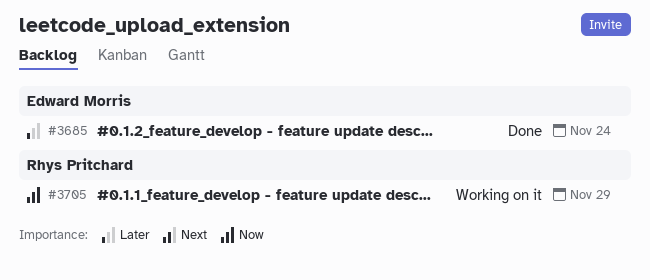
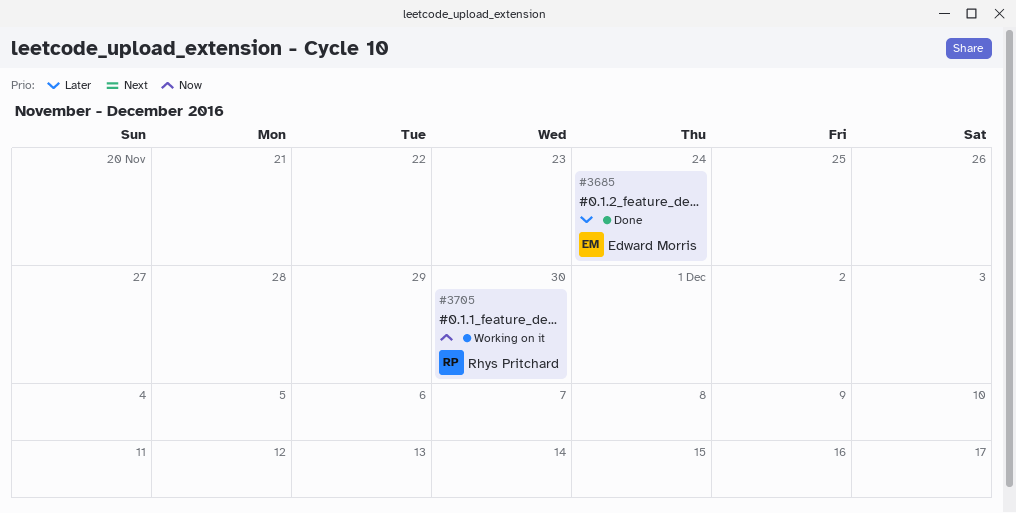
#3705, due: Nov 29 -> Nov 30

